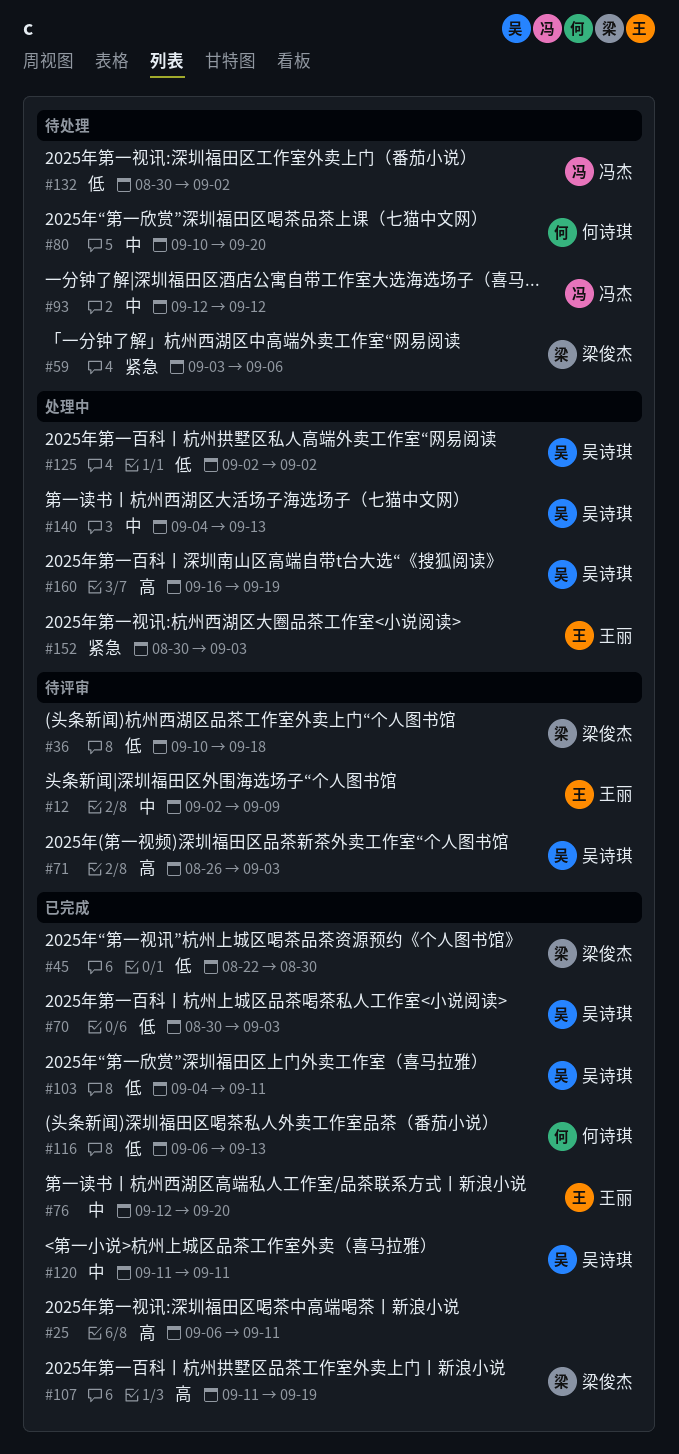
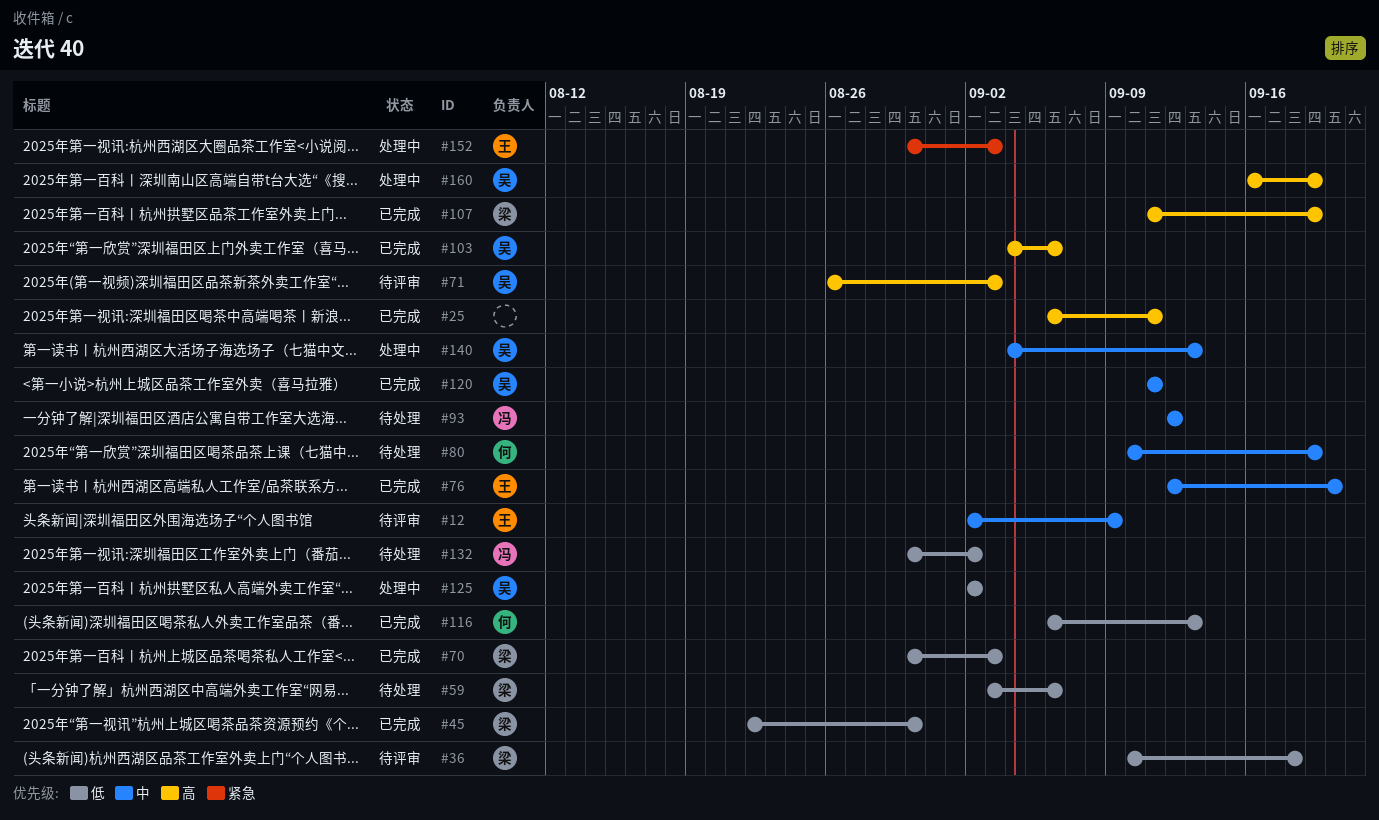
#59, priority: 紧急 -> 低
#70, owner: 吴诗琪 -> 梁俊杰
#80, due: Sep 20 -> Sep 19
#103, priority: 低 -> 高
#103, due: Sep 11 -> Sep 6

